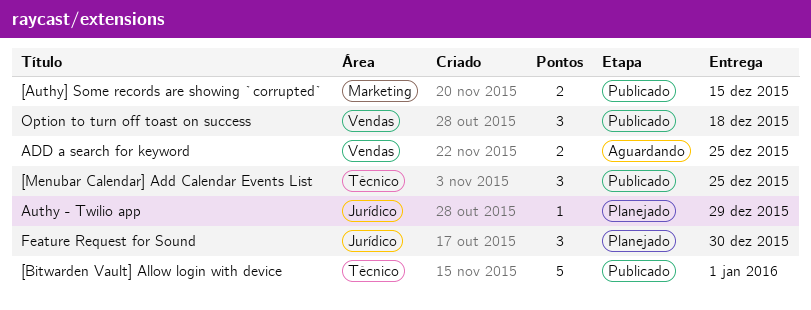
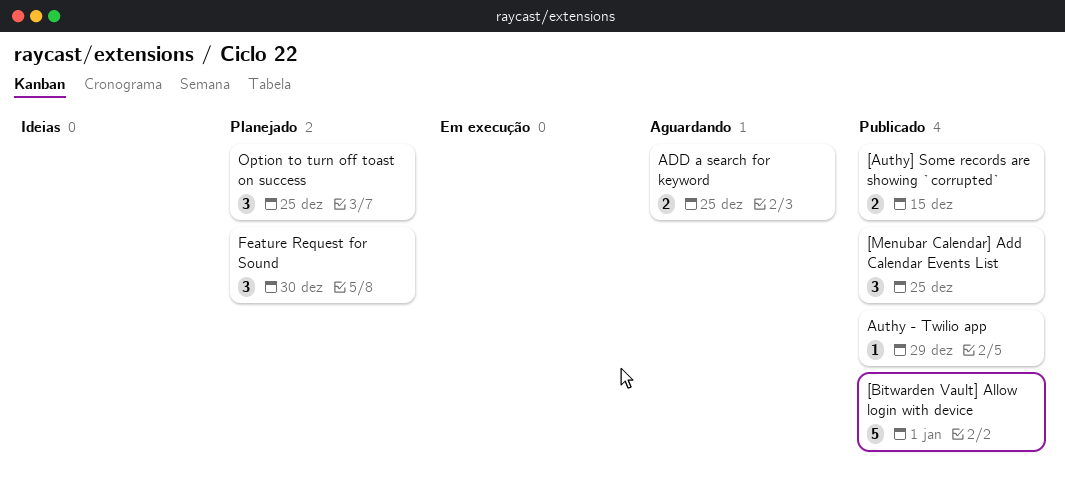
Authy - Twilio app, status: Planejado -> Publicado
Option to turn off toast on success, status: Publicado -> Planejado
Option to turn off toast on success, due: Dec 18 -> Dec 25

